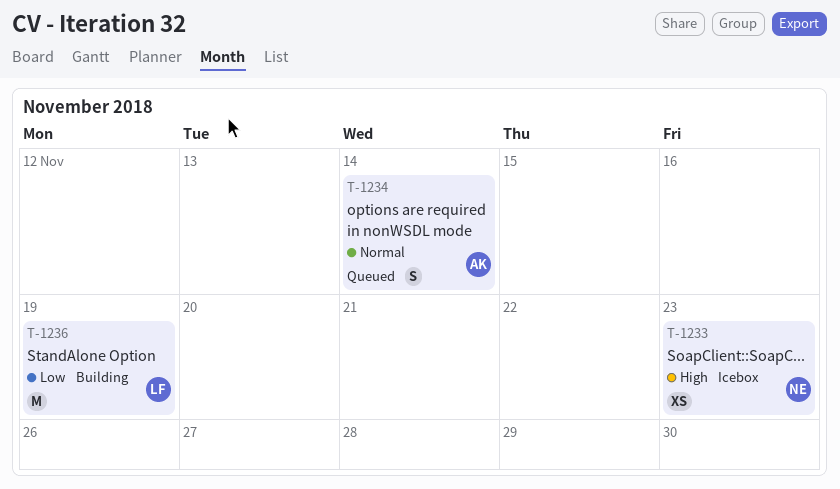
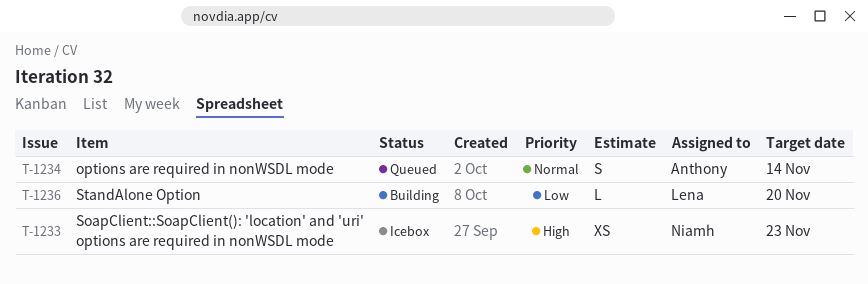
T-1236, estimate: M -> L
T-1236, due: Nov 19 -> Nov 20

